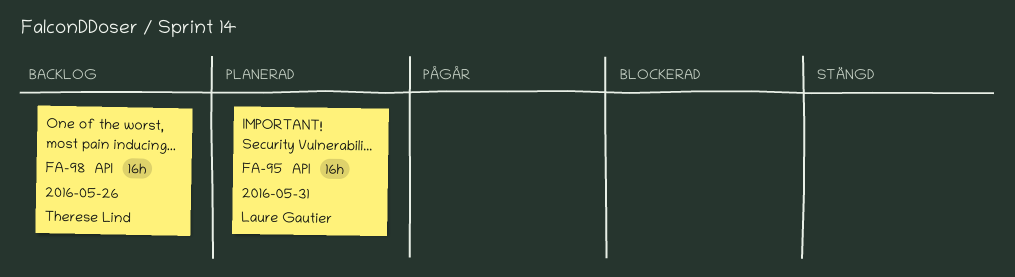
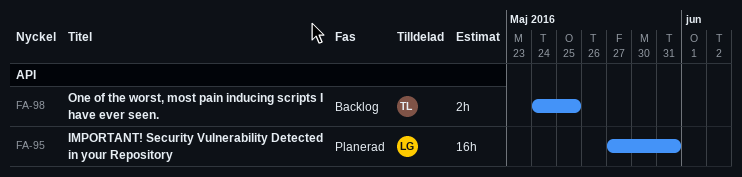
FA-98, estimate: 16h -> 2h
FA-98, due: May 26 -> May 25

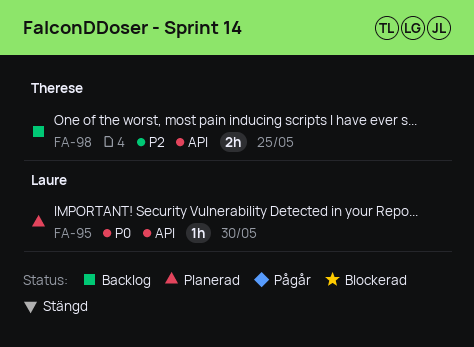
FA-95, estimate: 16h -> 1h
FA-95, due: May 31 -> May 30

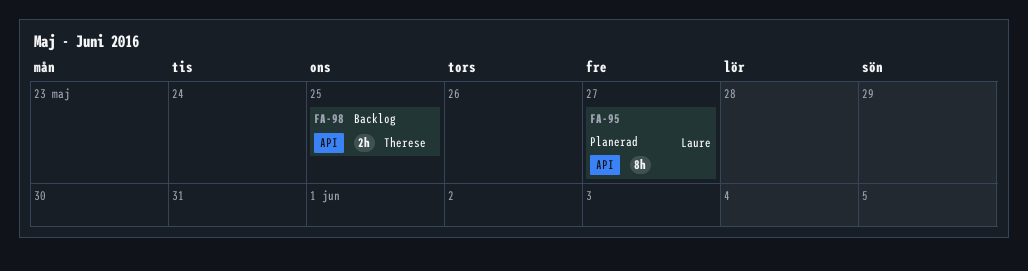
FA-95, estimate: 1h -> 8h
FA-95, due: May 30 -> May 27

